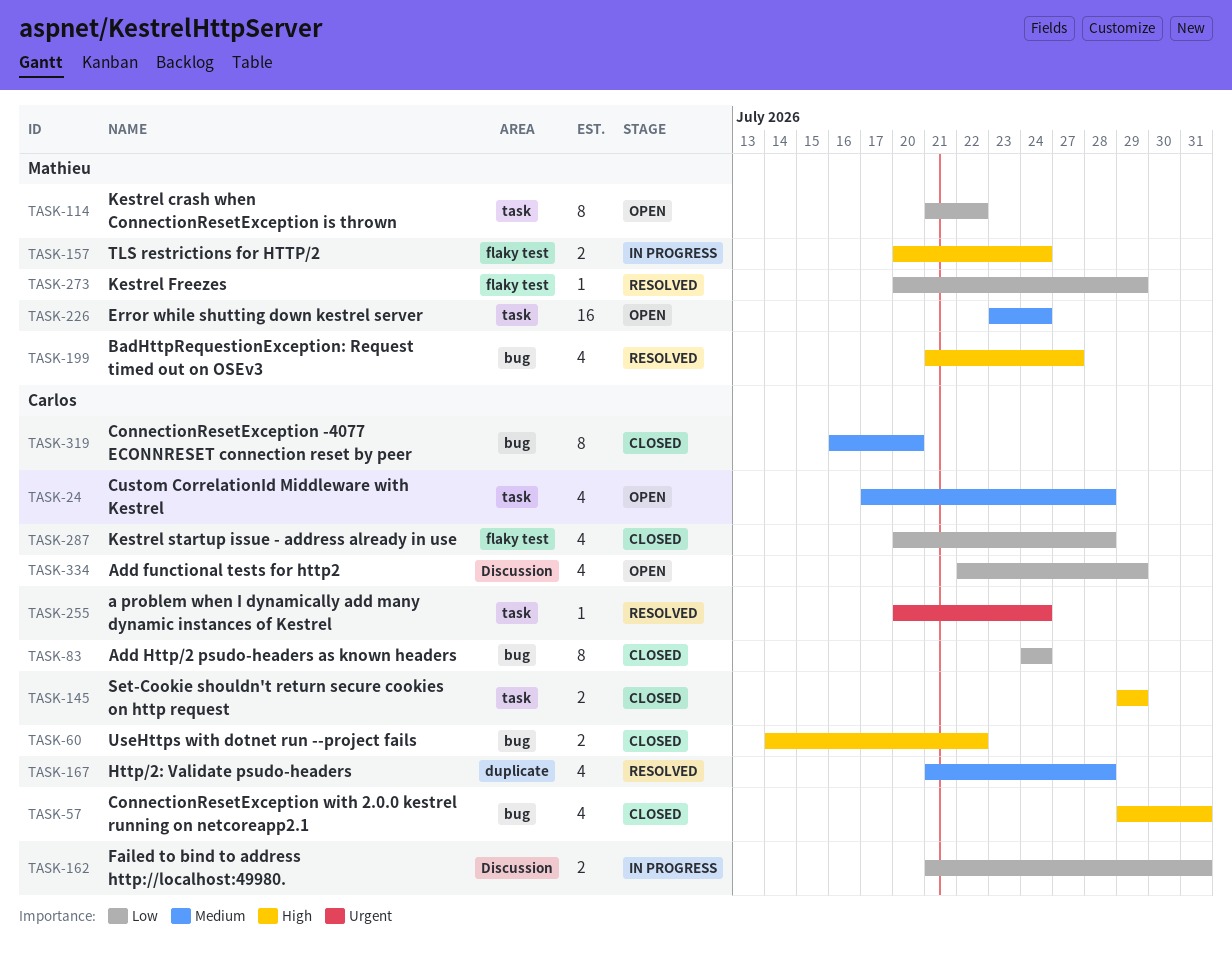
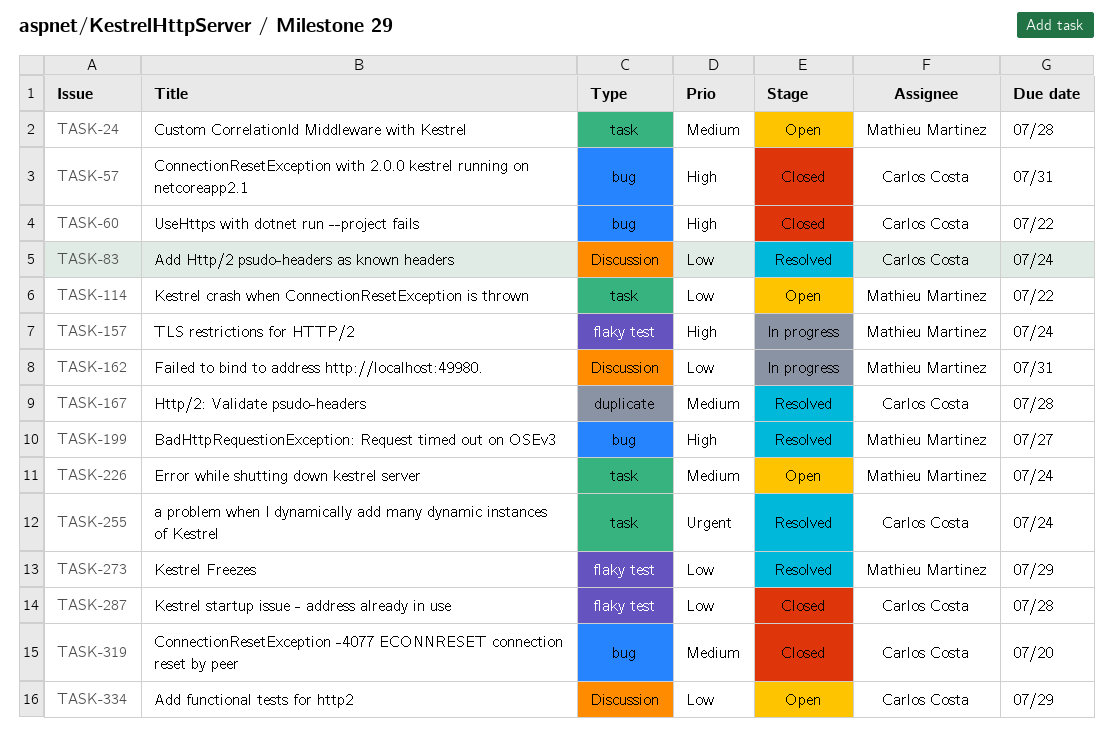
TASK-24, owner: Carlos Costa -> Mathieu Martinez
TASK-83, status: Closed -> Resolved
TASK-83, label: bug -> Discussion
TASK-145: present -> none
TASK-162, owner: Carlos Costa -> Mathieu Martinez

